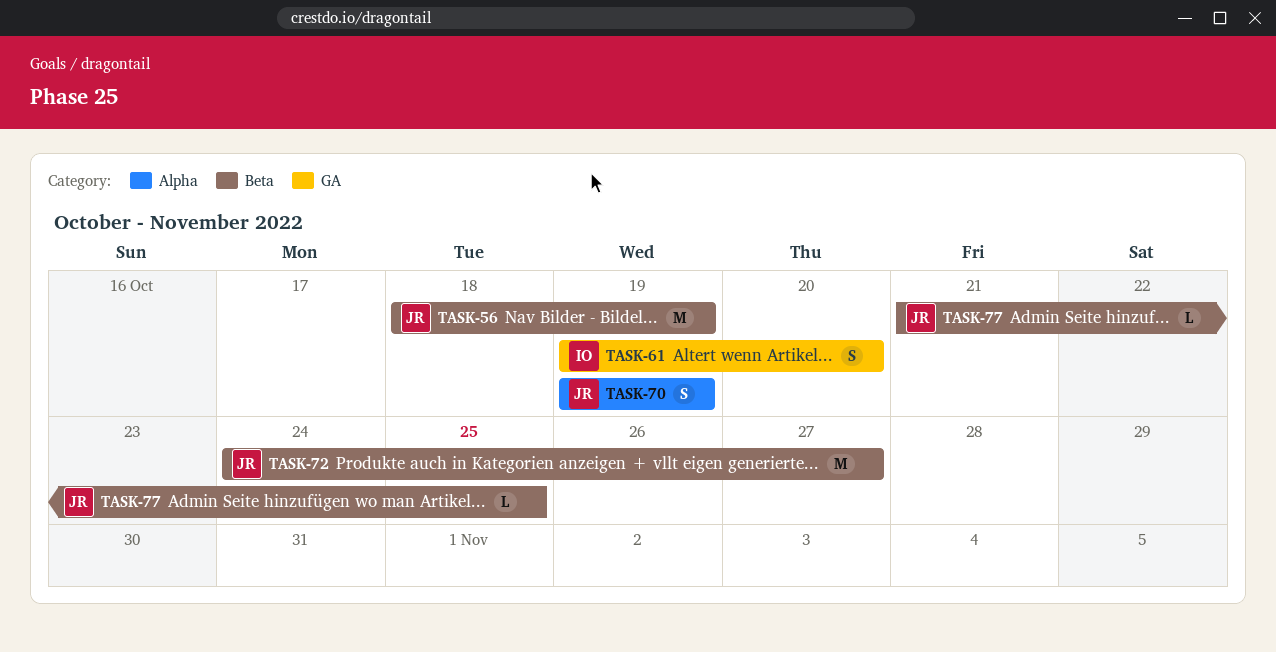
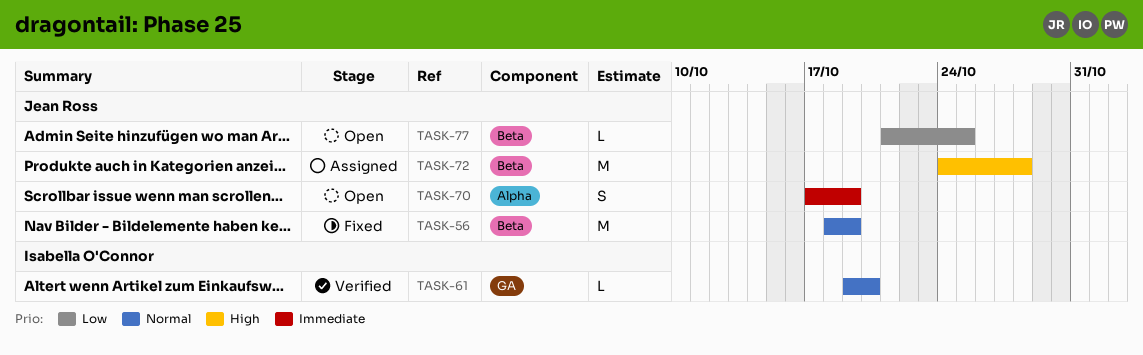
TASK-61, estimate: S -> L
TASK-70, start: Oct 19 -> Oct 17
TASK-72, due: Oct 27 -> Oct 28

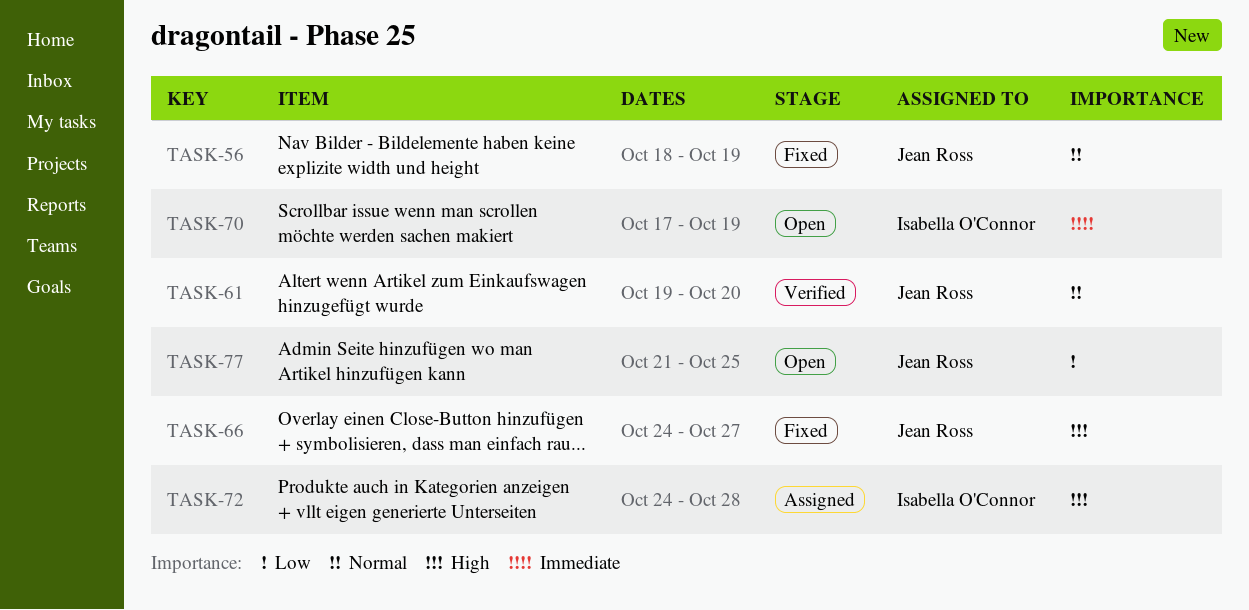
TASK-61, owner: Isabella O'Connor -> Jean Ross
TASK-66: none -> present
TASK-70, owner: Jean Ross -> Isabella O'Connor
TASK-72, owner: Jean Ross -> Isabella O'Connor

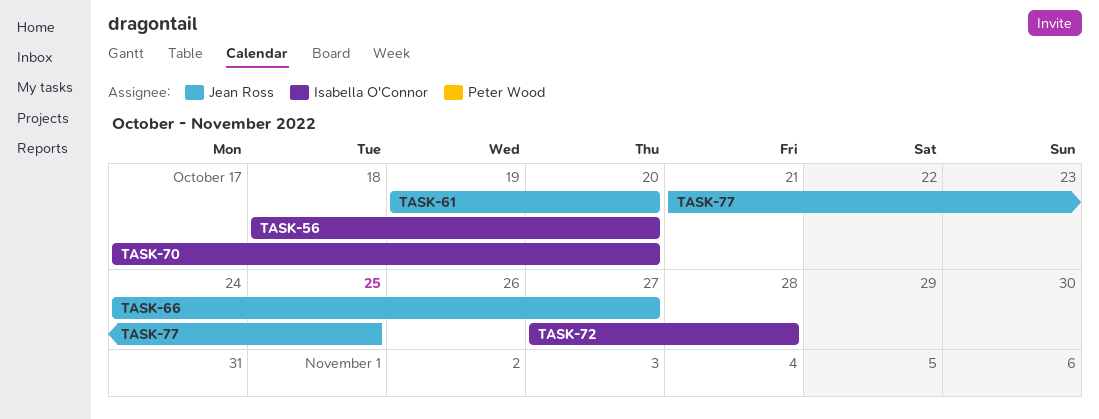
TASK-56, owner: Jean Ross -> Isabella O'Connor
TASK-56, due: Oct 19 -> Oct 20
TASK-70, due: Oct 19 -> Oct 20
TASK-72, start: Oct 24 -> Oct 27

